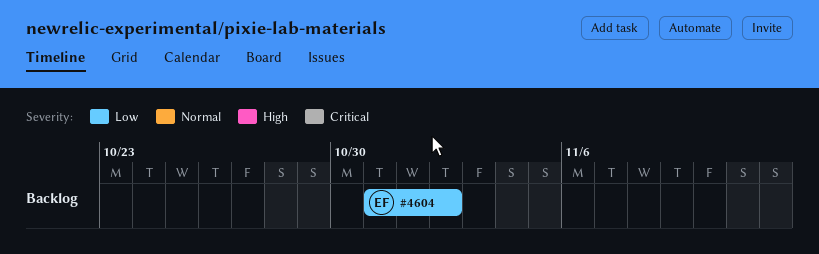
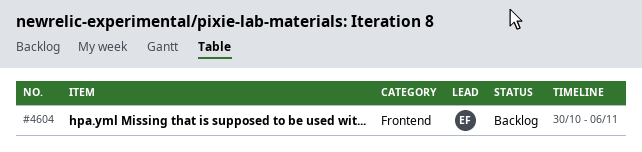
#4604, start: Oct 31 -> Oct 30
#4604, due: Nov 2 -> Nov 6

